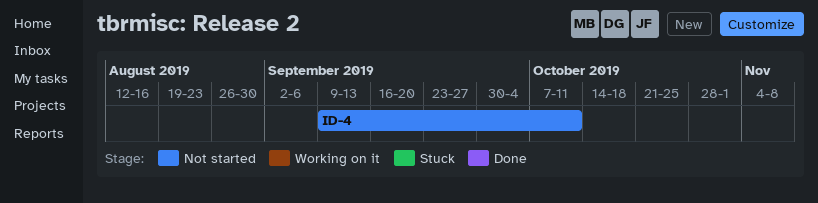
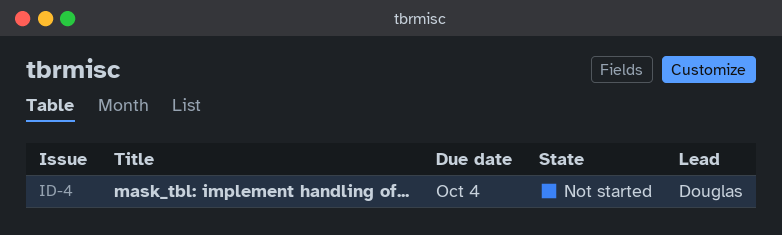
ID-4, due: Oct 11 -> Oct 4

